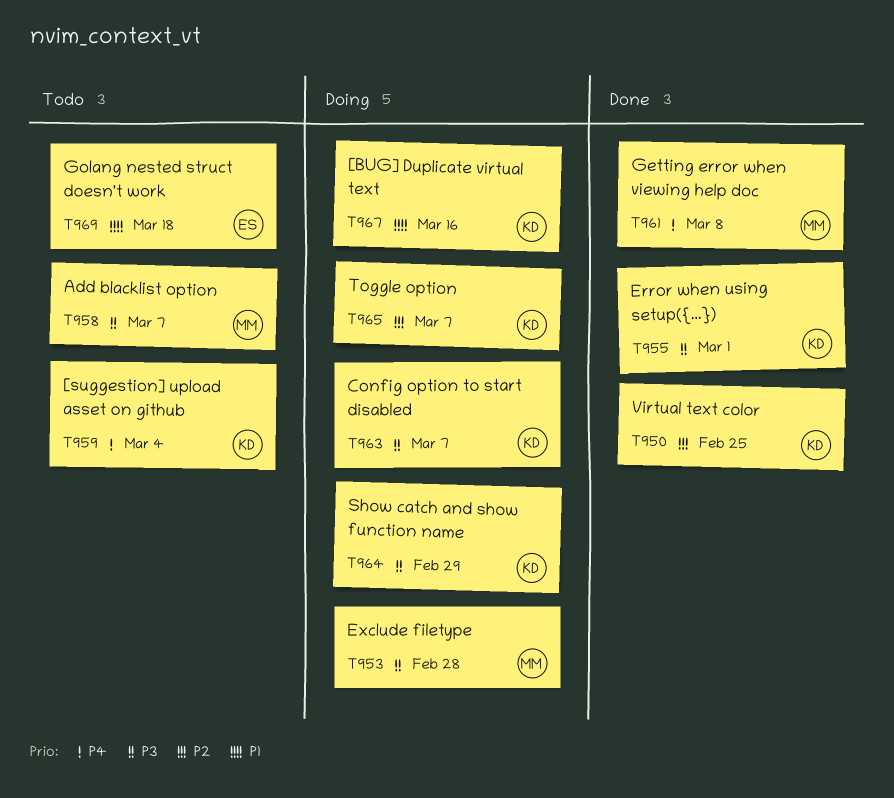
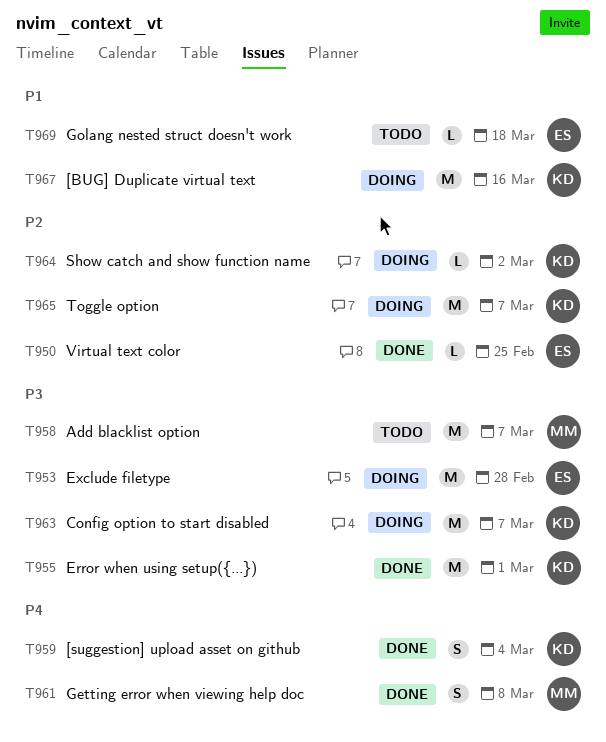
T950, owner: KD -> ES
T953, owner: MM -> ES
T959, status: Todo -> Done
T964, priority: P3 -> P2
T964, due: Feb 29 -> Mar 2

